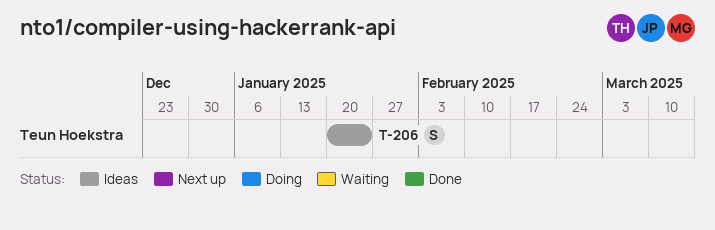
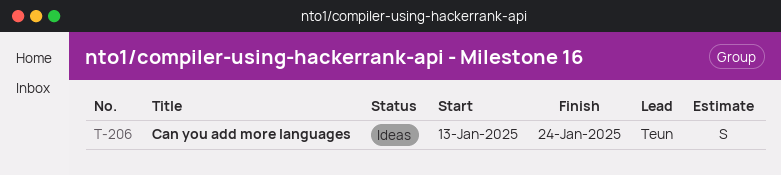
T-206, start: Jan 20 -> Jan 13

